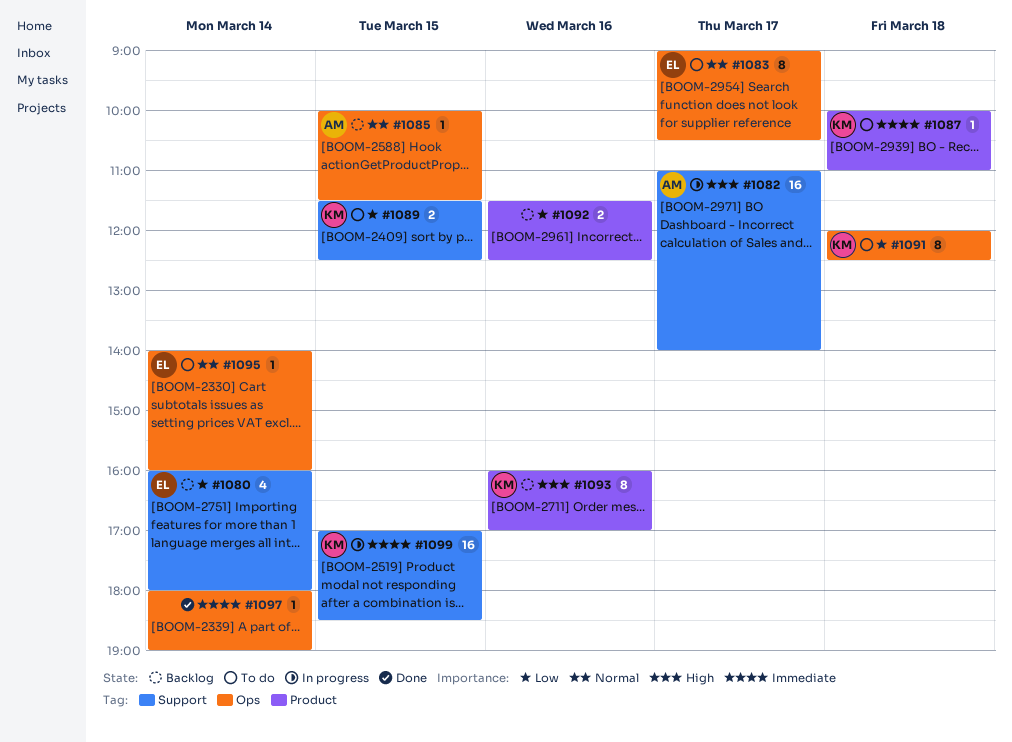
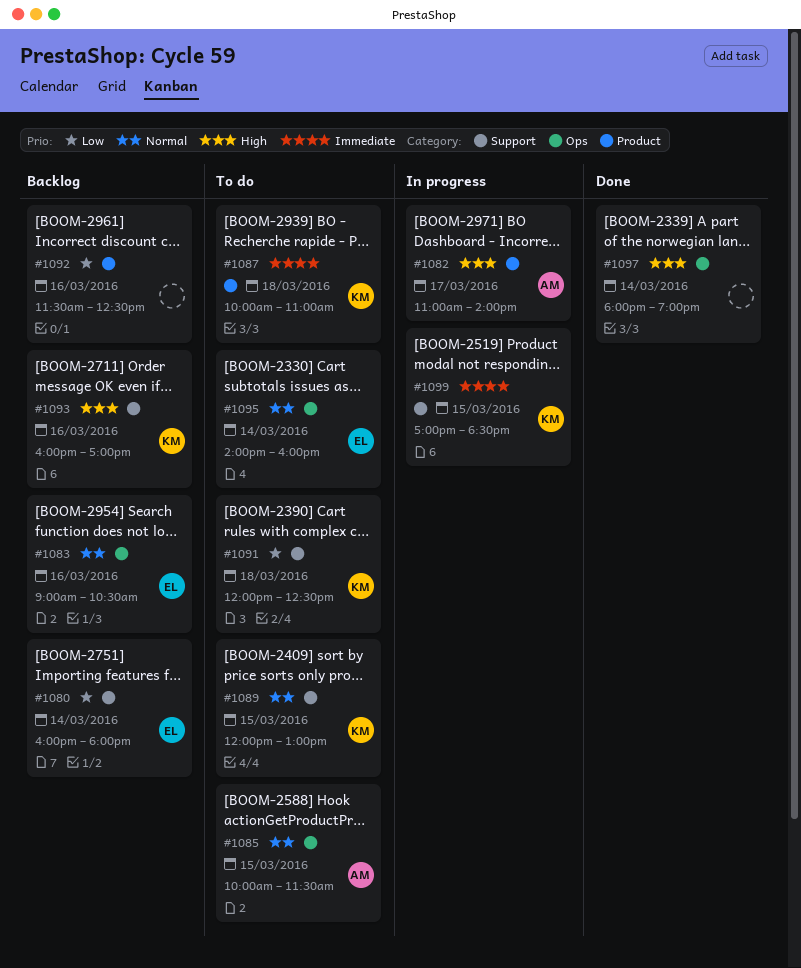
#1082, label: Support -> Product
#1083, status: To do -> Backlog
#1083, day: Mar 17 -> Mar 16
#1085, status: Backlog -> To do
#1089, priority: Low -> Normal
#1089, begins: 11:30 -> 12:00
#1089, ends: 12:30 -> 13:00
#1091, label: Ops -> Support
#1093, label: Product -> Support
#1097, priority: Immediate -> High

